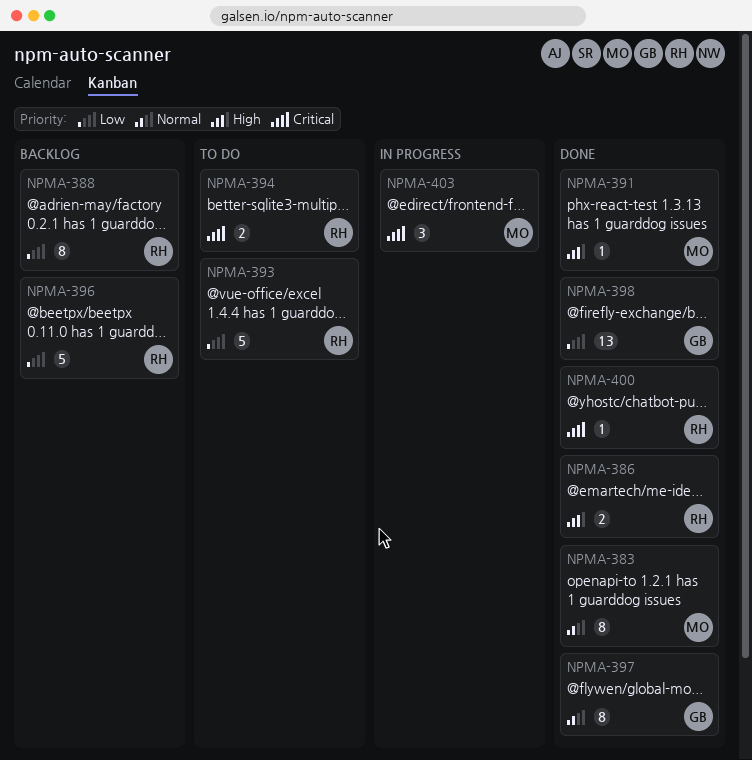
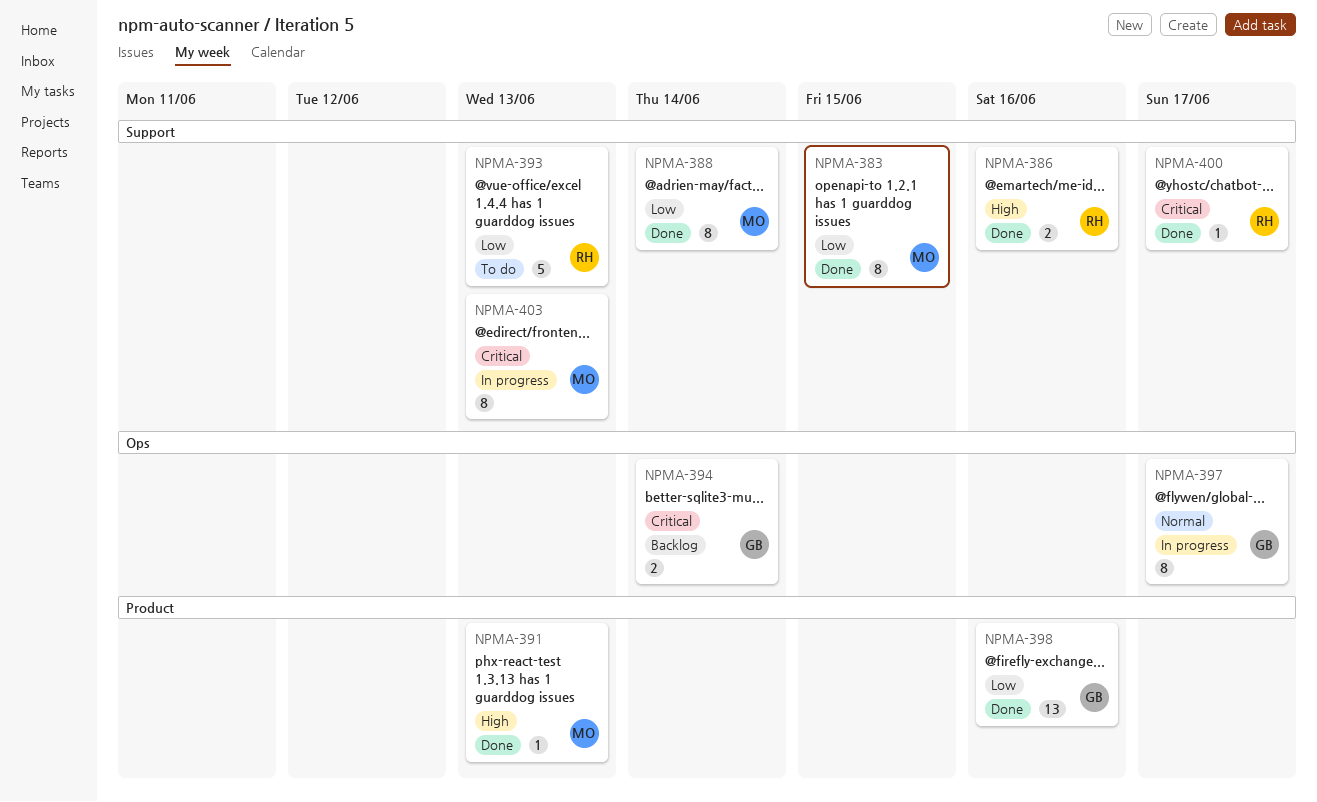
NPMA-383, priority: Normal -> Low
NPMA-388, status: Backlog -> Done
NPMA-388, owner: RH -> MO
NPMA-394, status: To do -> Backlog
NPMA-394, owner: RH -> GB
NPMA-396: present -> none
NPMA-397, status: Done -> In progress
NPMA-403, estimate: 3 -> 8

